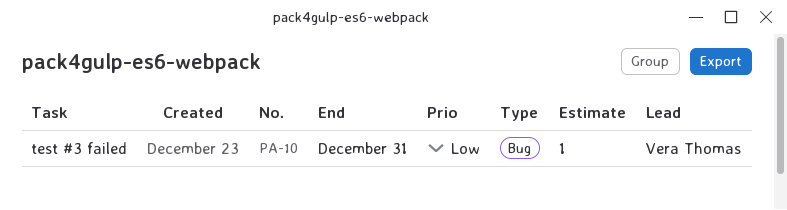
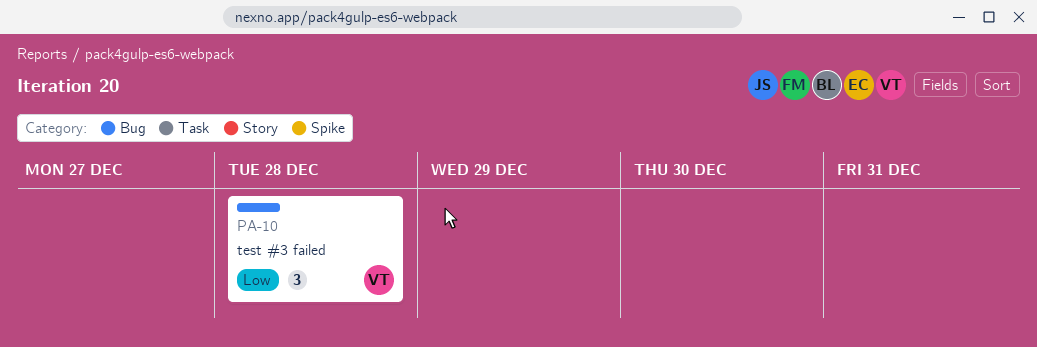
PA-10, estimate: 1 -> 3
PA-10, due: Dec 31 -> Dec 28

